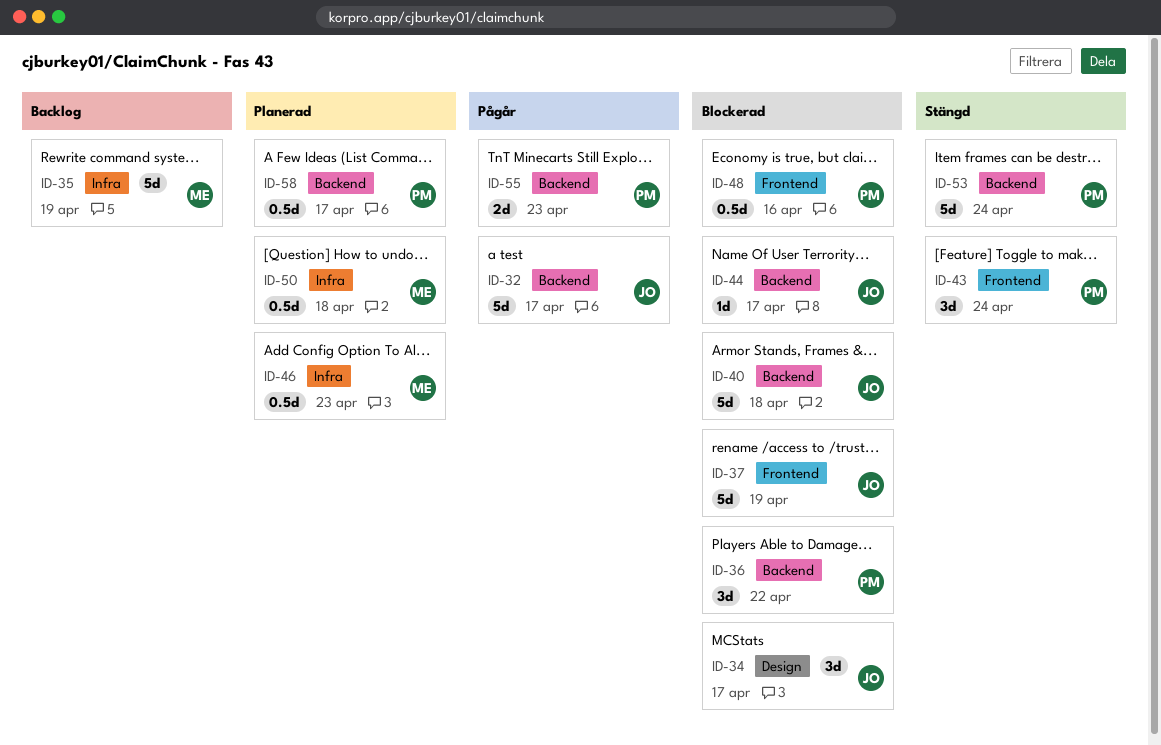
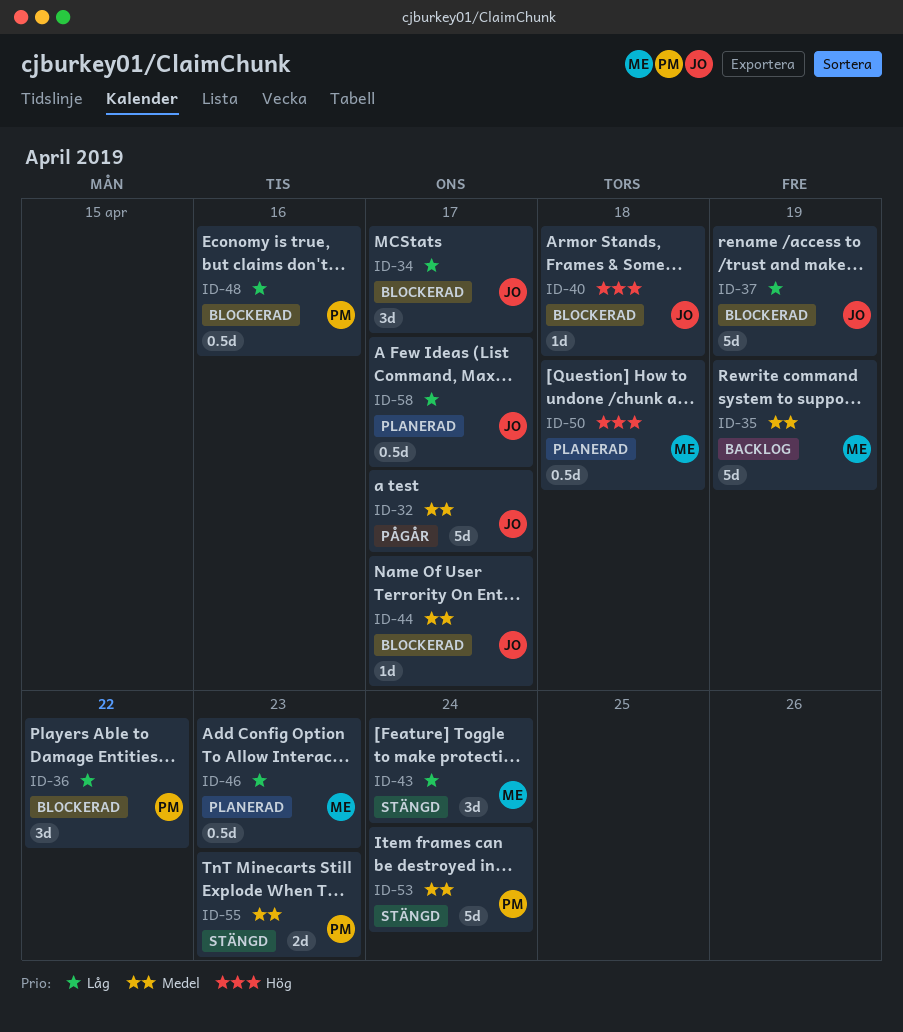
ID-40, estimate: 5d -> 1d
ID-43, owner: PM -> ME
ID-55, status: Pågår -> Stängd
ID-58, owner: PM -> JO

